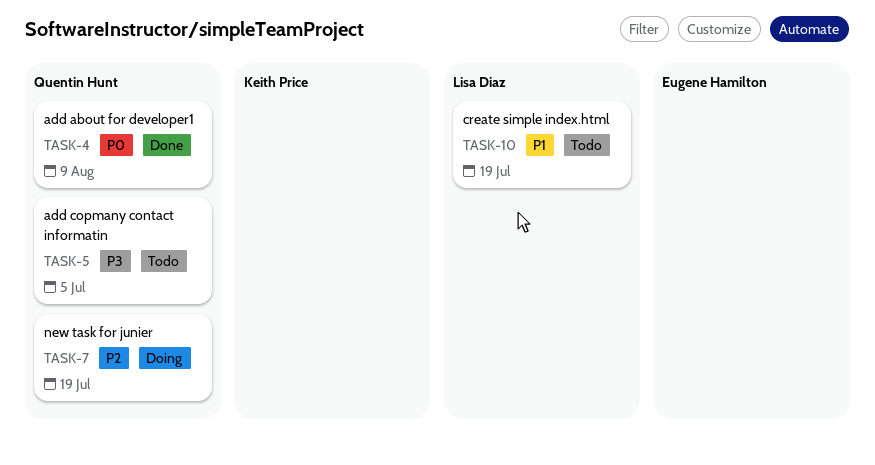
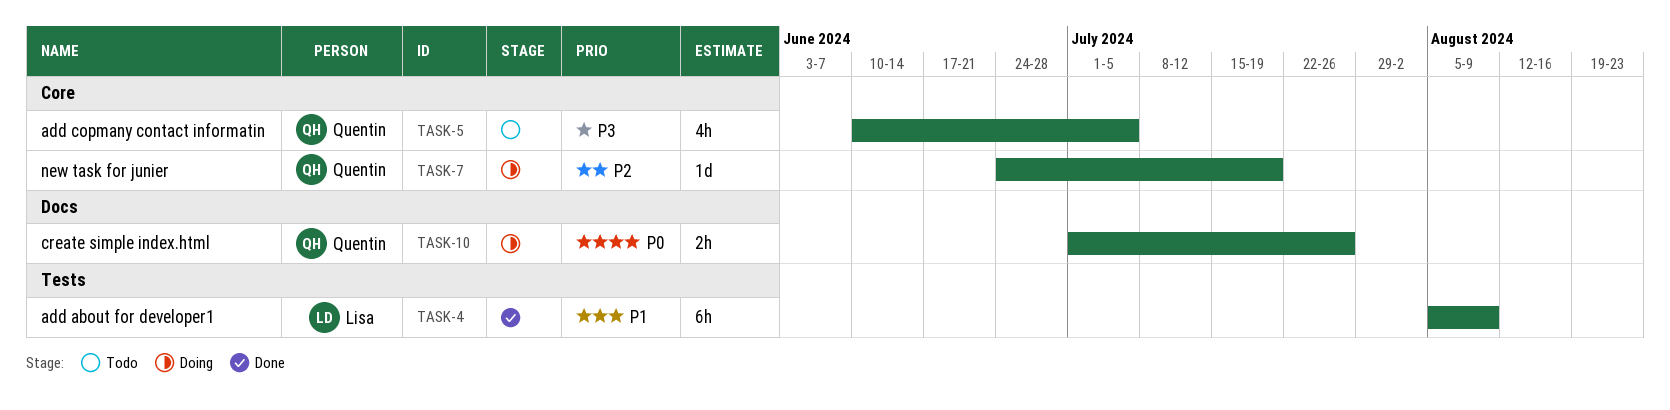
TASK-4, owner: Quentin Hunt -> Lisa Diaz
TASK-4, priority: P0 -> P1
TASK-10, status: Todo -> Doing
TASK-10, owner: Lisa Diaz -> Quentin Hunt
TASK-10, priority: P1 -> P0
TASK-10, due: Jul 19 -> Jul 26

